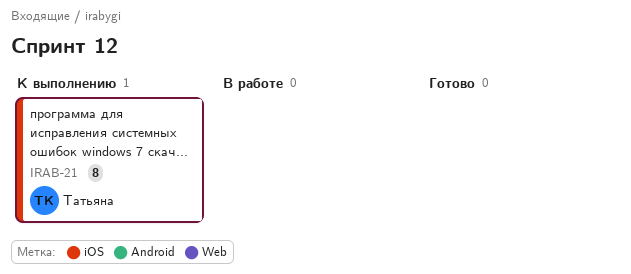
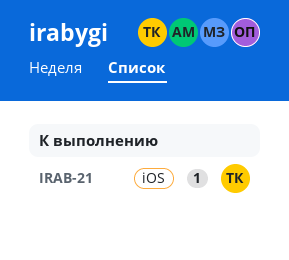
IRAB-21, estimate: 8 -> 1

